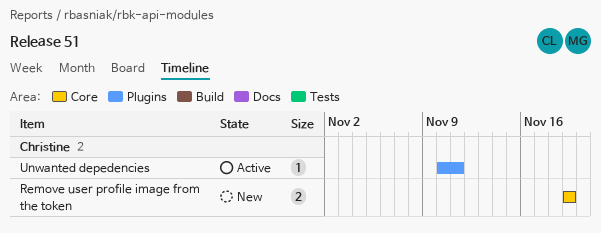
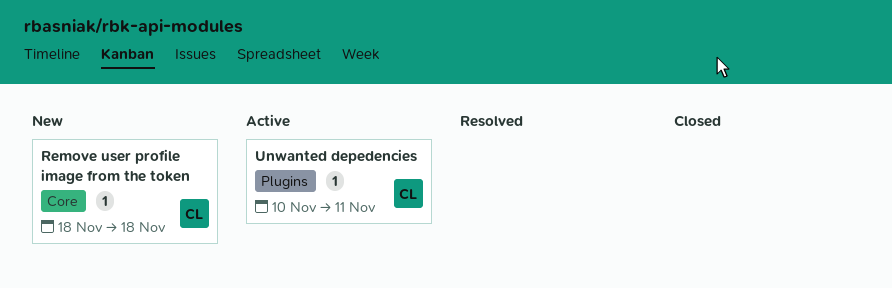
Remove user profile image from the token, estimate: 2 -> 1
Remove user profile image from the token, start: Nov 19 -> Nov 18
Remove user profile image from the token, due: Nov 19 -> Nov 18

